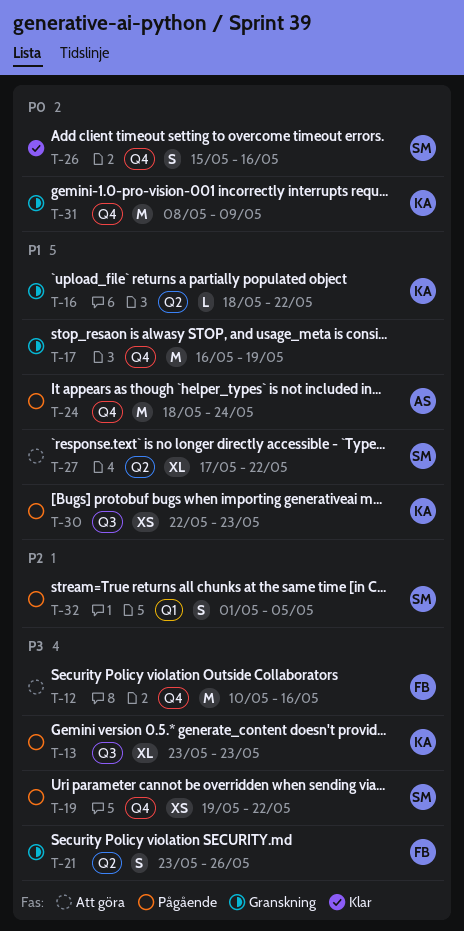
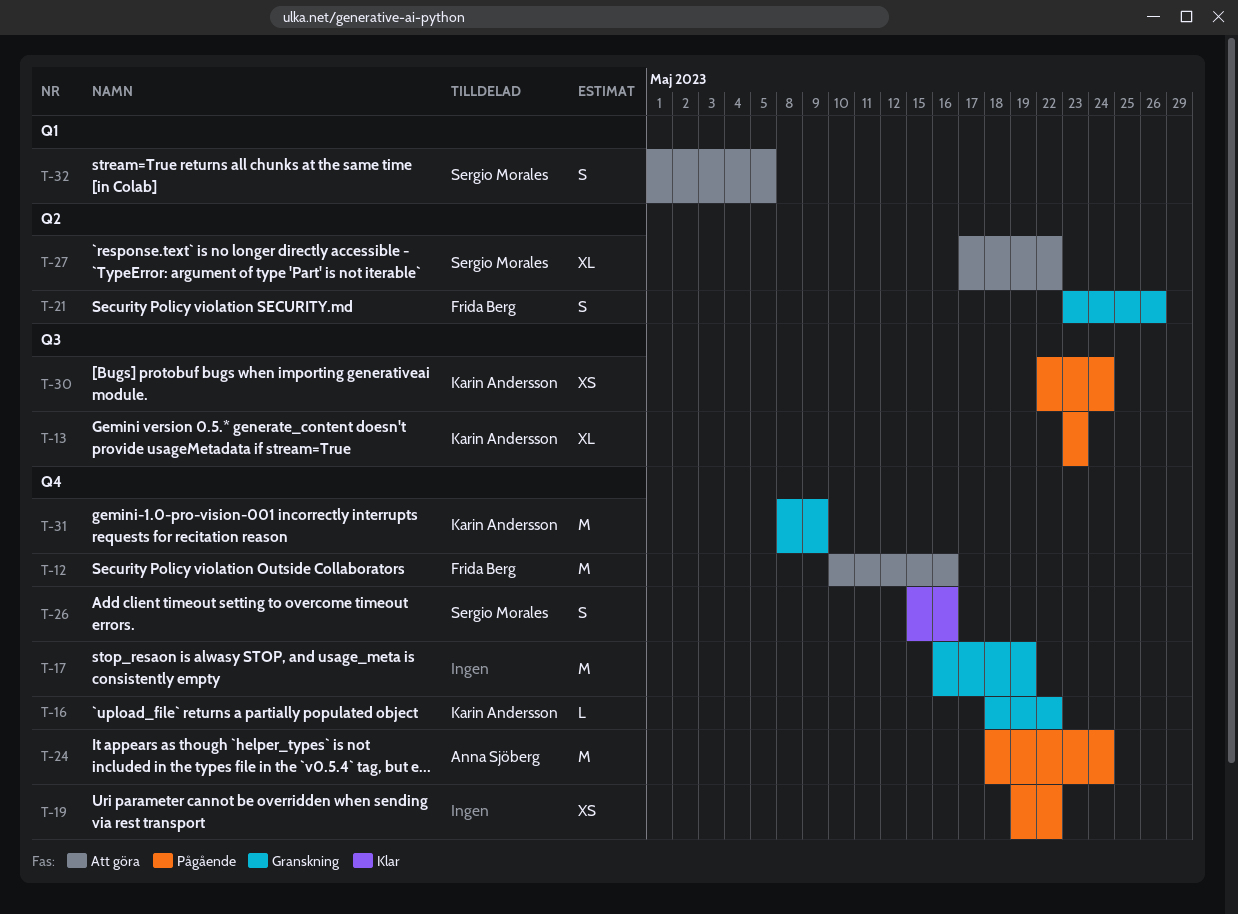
T-16, label: Q2 -> Q4
T-19, owner: Sergio Morales -> none
T-30, due: May 23 -> May 24
T-32, status: Pågående -> Att göra

